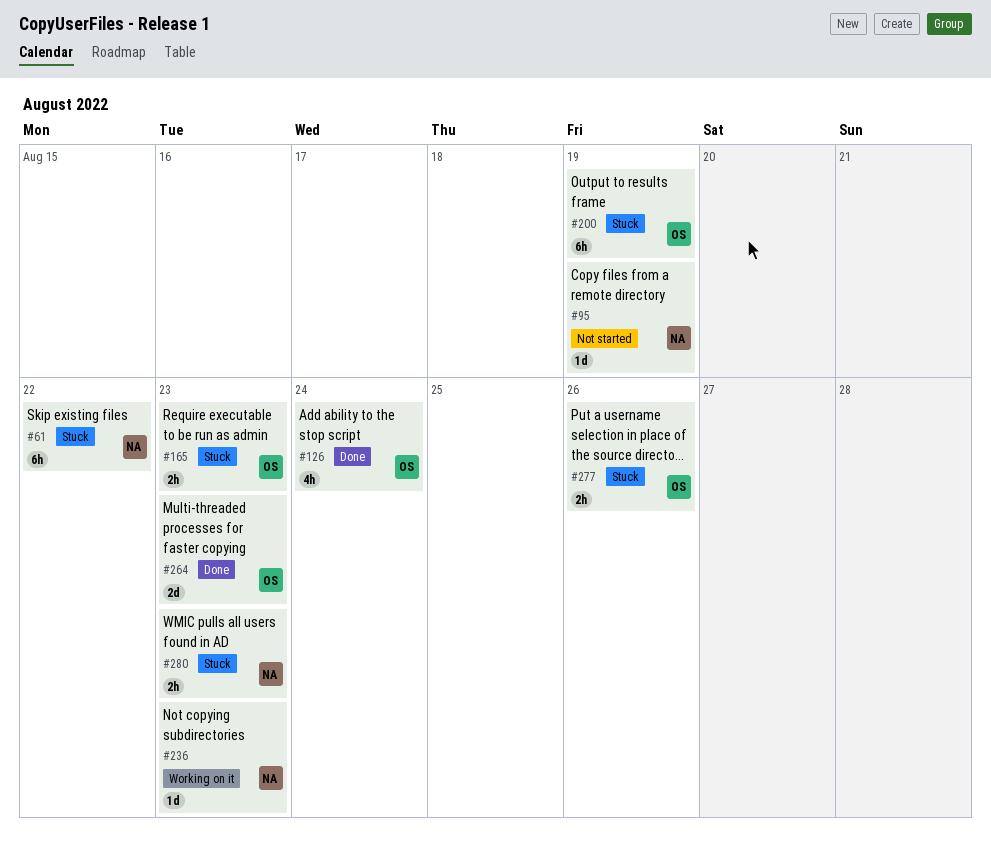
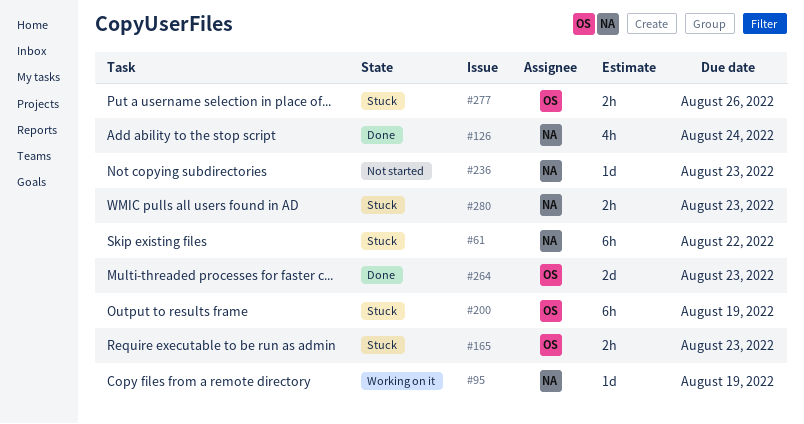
#95, status: Not started -> Working on it
#126, owner: OS -> NA
#236, status: Working on it -> Not started

